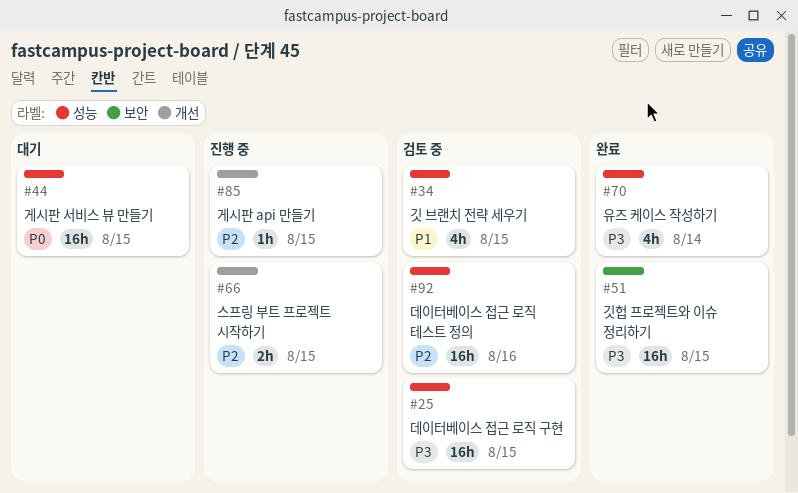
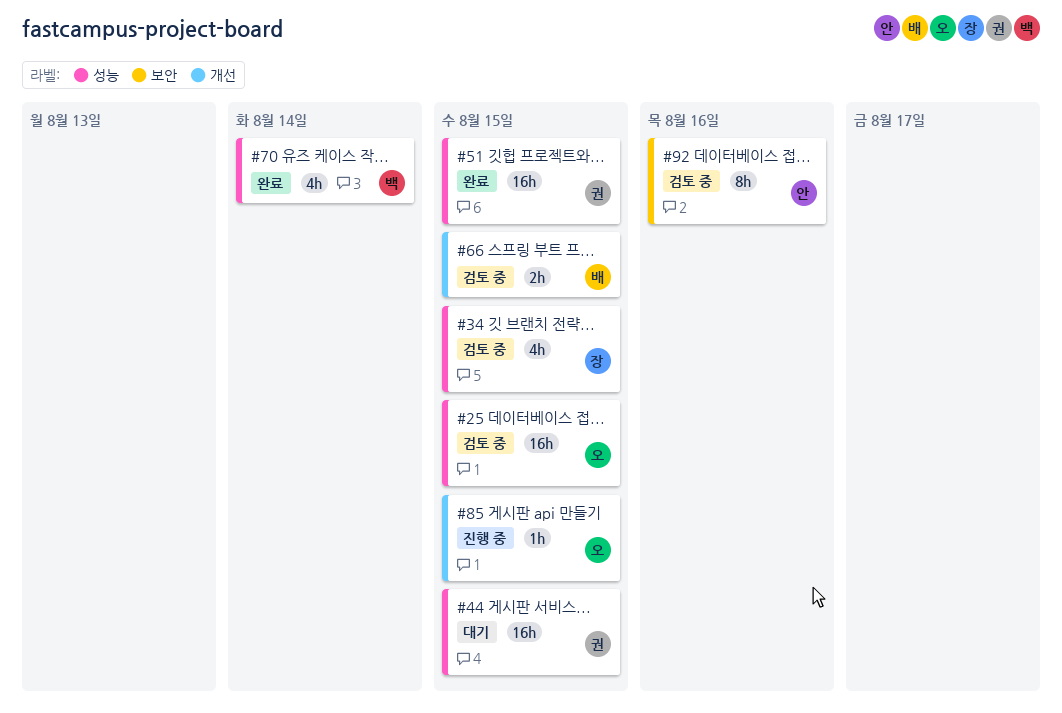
#51, label: 보안 -> 성능
#66, status: 진행 중 -> 검토 중
#92, label: 성능 -> 보안
#92, estimate: 16h -> 8h

